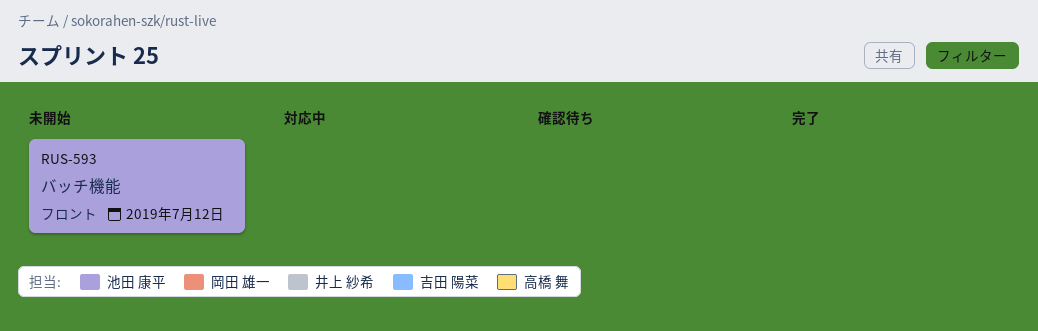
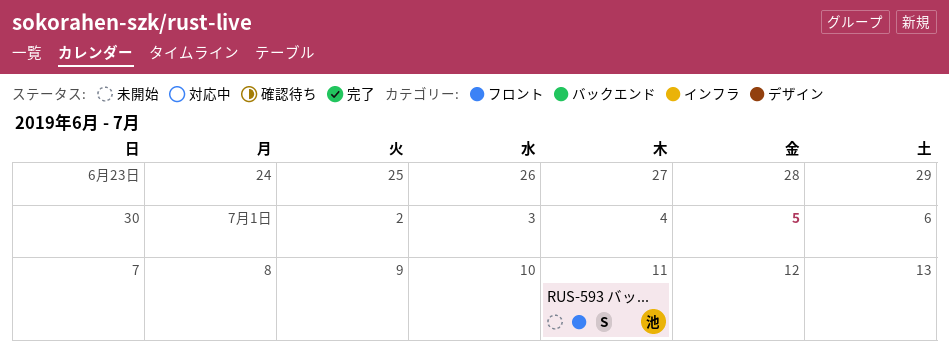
RUS-593, due: Jul 12 -> Jul 11

